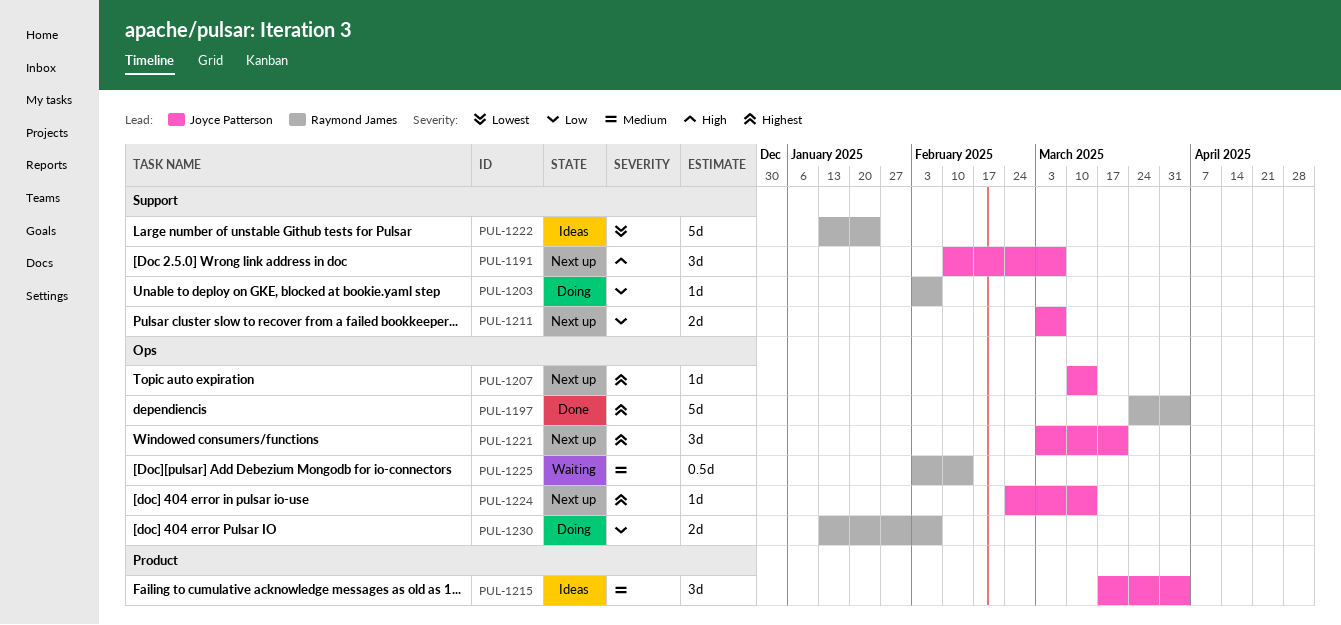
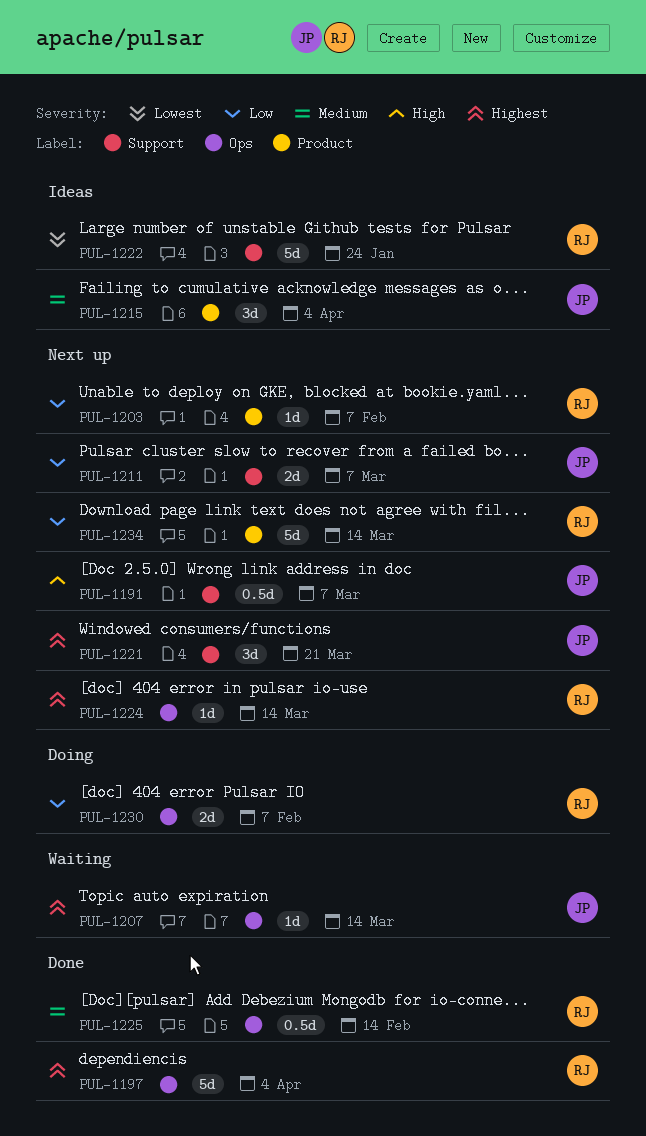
PUL-1191, estimate: 3d -> 0.5d
PUL-1203, status: Doing -> Next up
PUL-1203, label: Support -> Product
PUL-1207, status: Next up -> Waiting
PUL-1221, label: Ops -> Support
PUL-1224, owner: Joyce Patterson -> Raymond James
PUL-1225, status: Waiting -> Done
PUL-1234: none -> present

